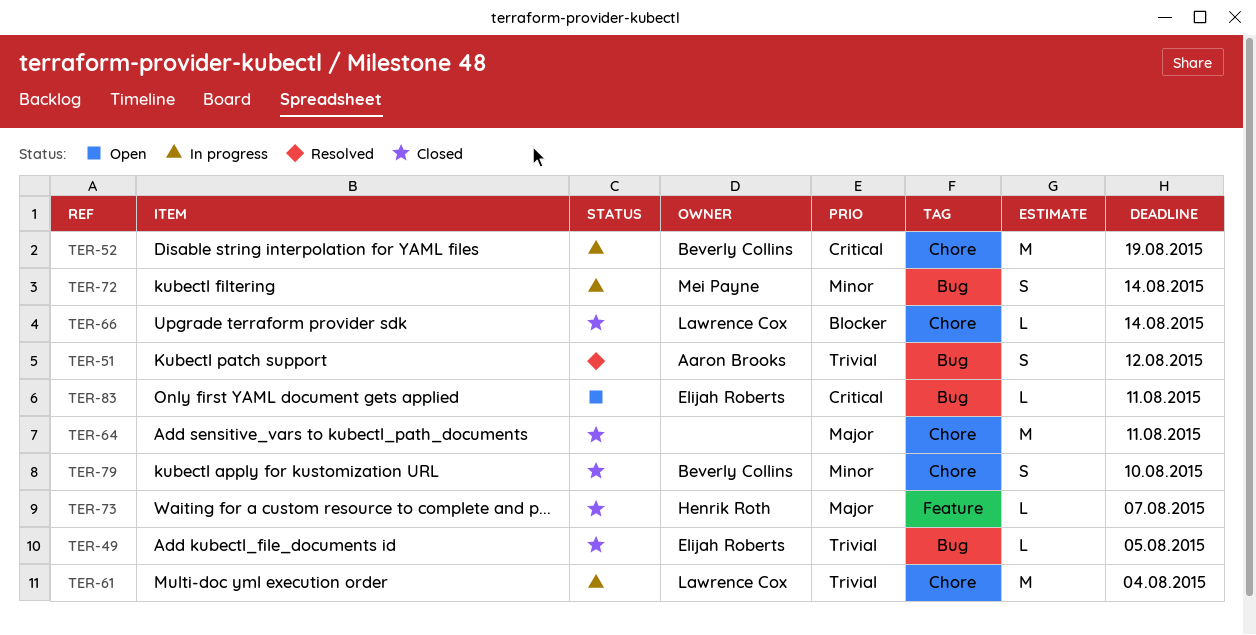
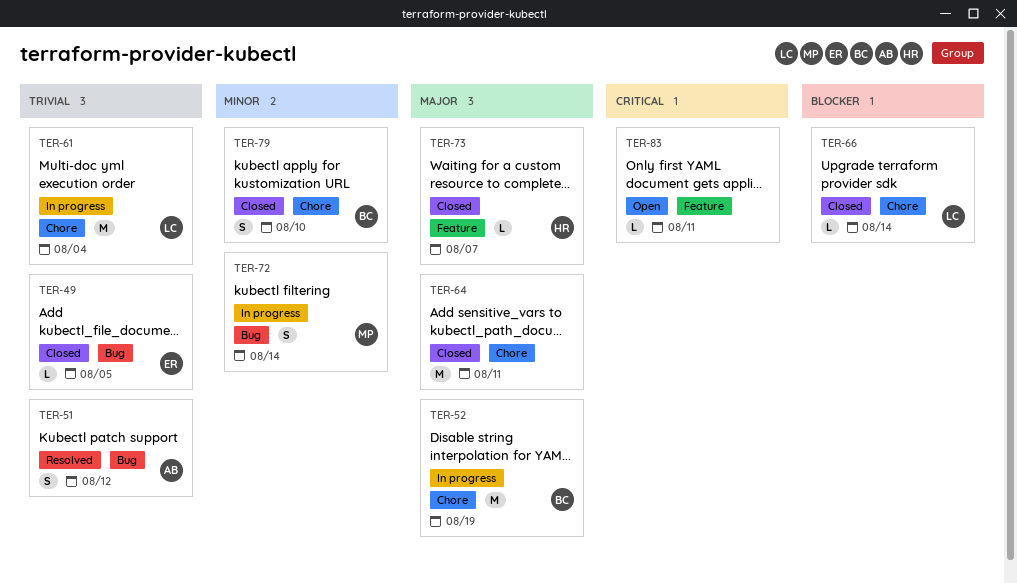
TER-52, priority: Critical -> Major
TER-83, owner: Elijah Roberts -> none
TER-83, label: Bug -> Feature

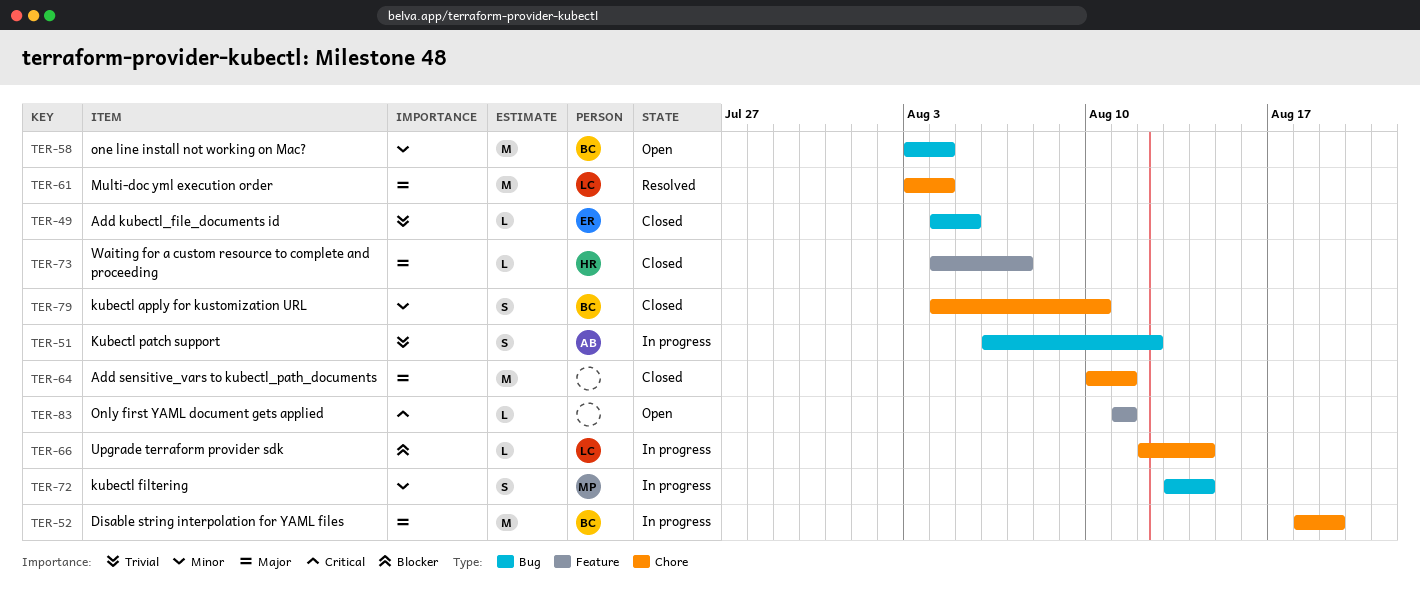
TER-51, status: Resolved -> In progress
TER-58: none -> present
TER-61, status: In progress -> Resolved
TER-61, priority: Trivial -> Major
TER-66, status: Closed -> In progress

